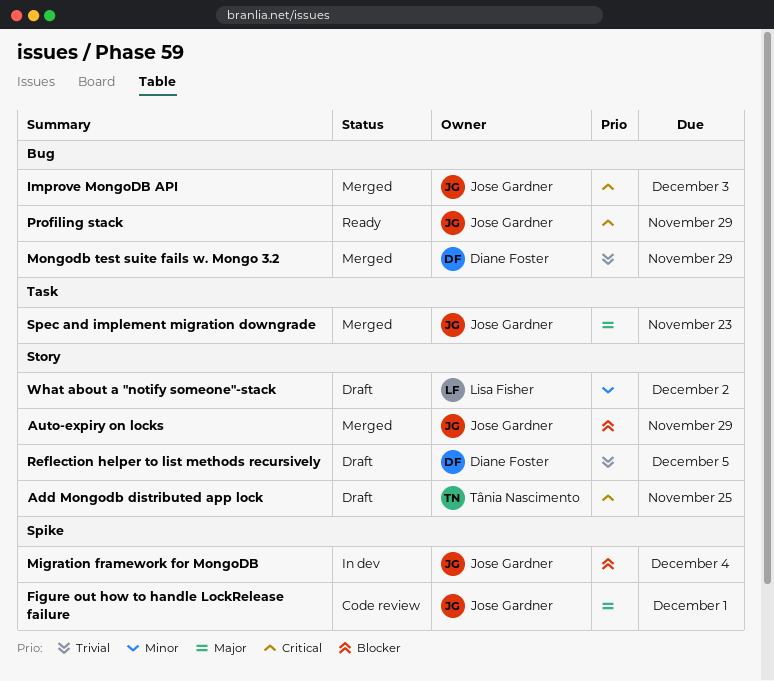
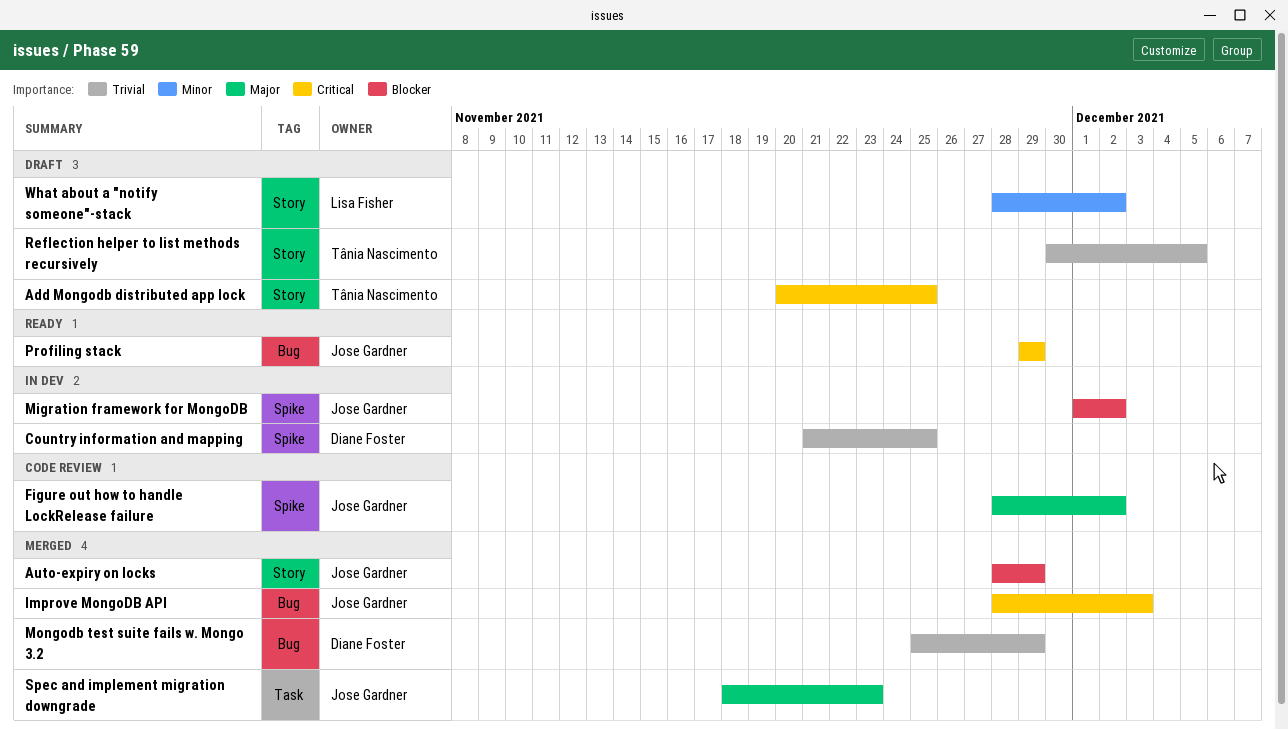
Country information and mapping: none -> present
Figure out how to handle LockRelease failure, due: Dec 1 -> Dec 2
Migration framework for MongoDB, due: Dec 4 -> Dec 2
Reflection helper to list methods recursively, owner: Diane Foster -> Tânia Nascimento

